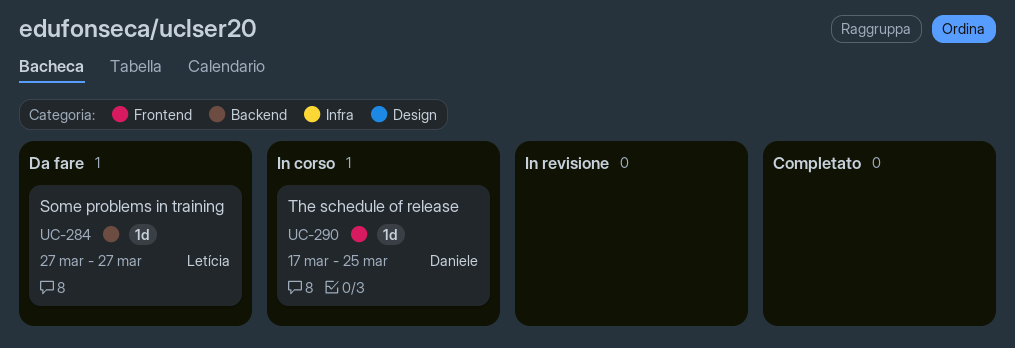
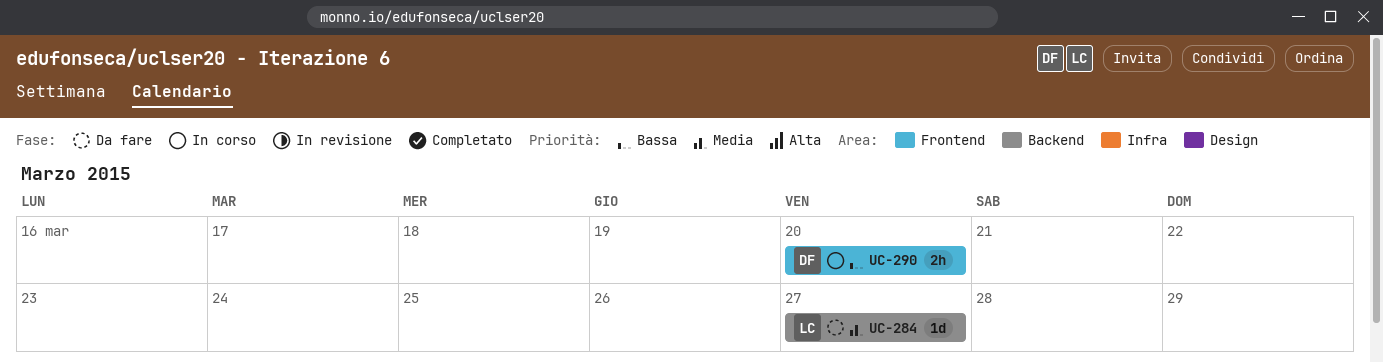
UC-290, estimate: 1d -> 2h
UC-290, start: Mar 17 -> Mar 20
UC-290, due: Mar 25 -> Mar 20

